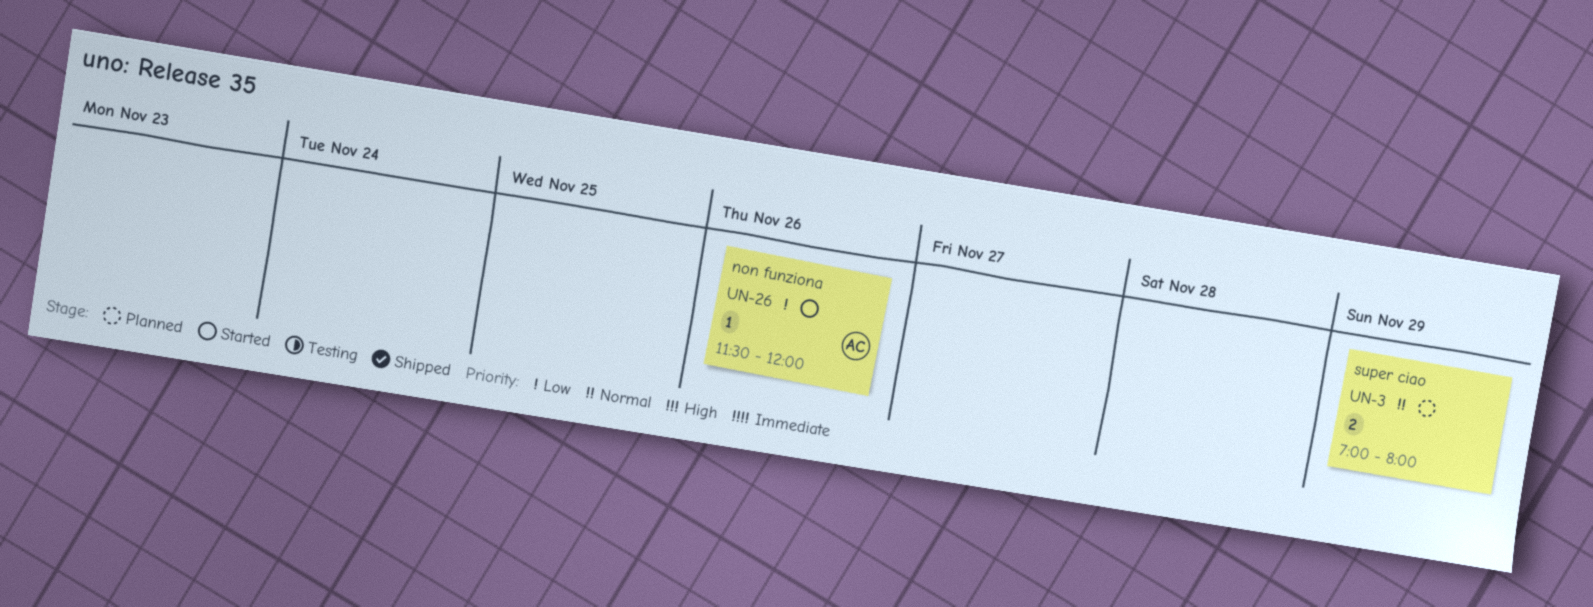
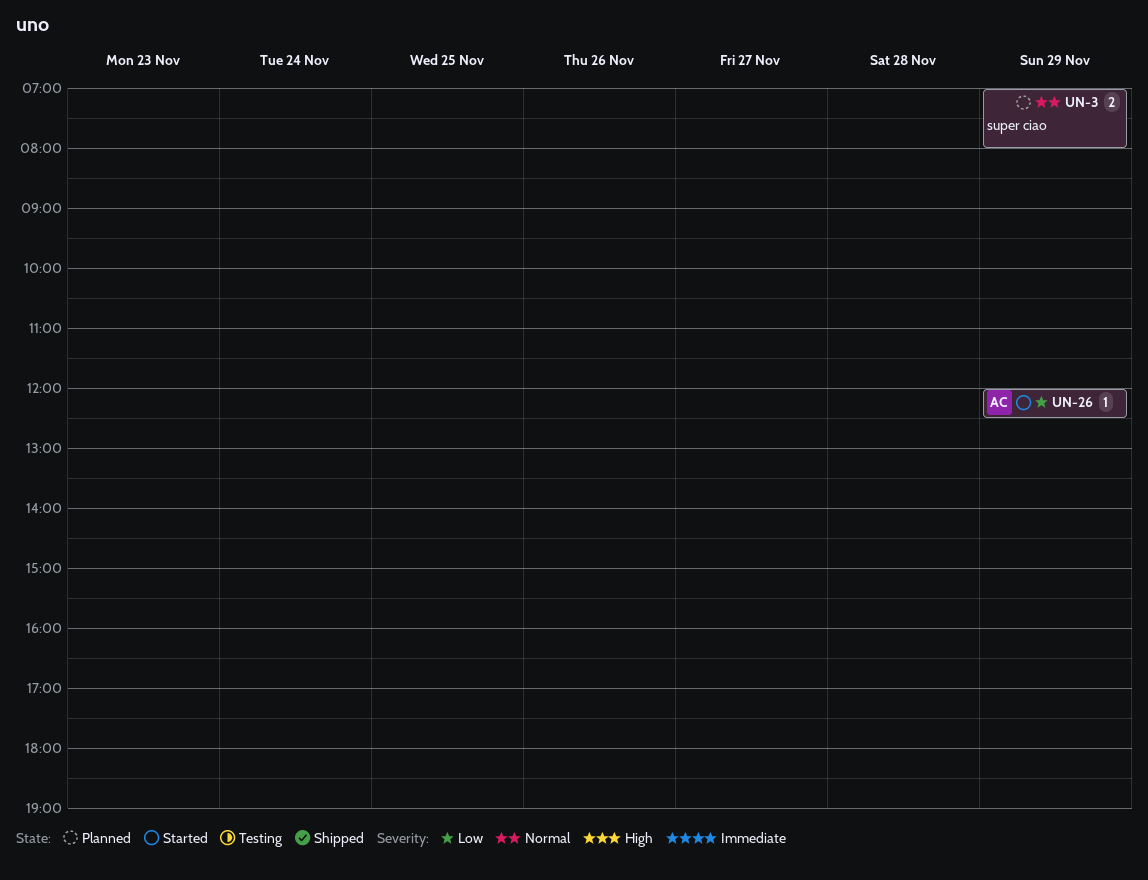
UN-26, day: Nov 26 -> Nov 29
UN-26, begins: 11:30 -> 12:00
UN-26, ends: 12:00 -> 12:30

